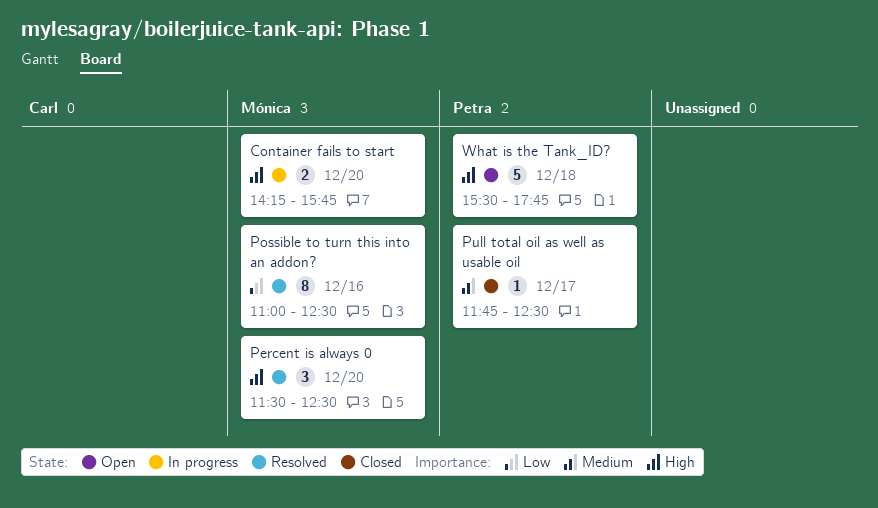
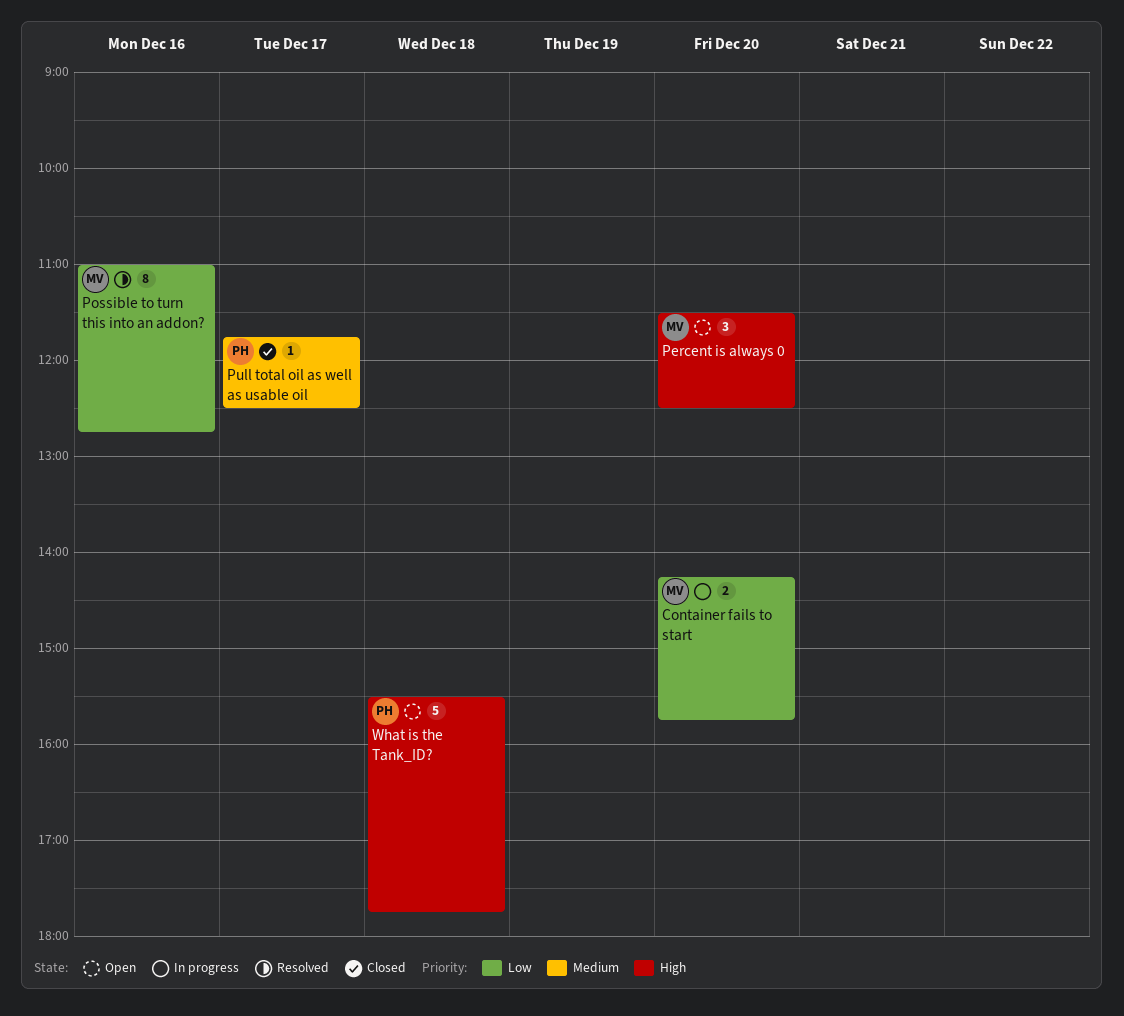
Container fails to start, priority: High -> Low
Percent is always 0, status: Resolved -> Open
Possible to turn this into an addon?, ends: 12:30 -> 12:45

